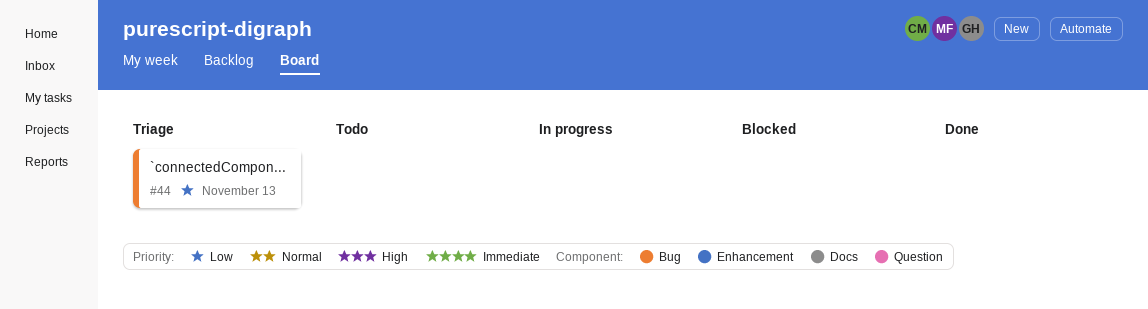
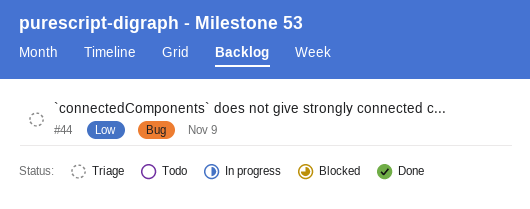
#44, due: Nov 13 -> Nov 9

